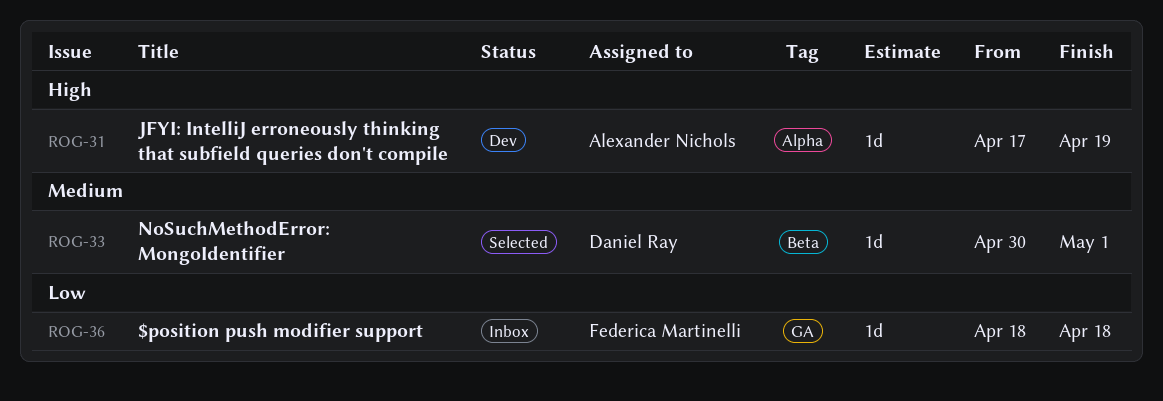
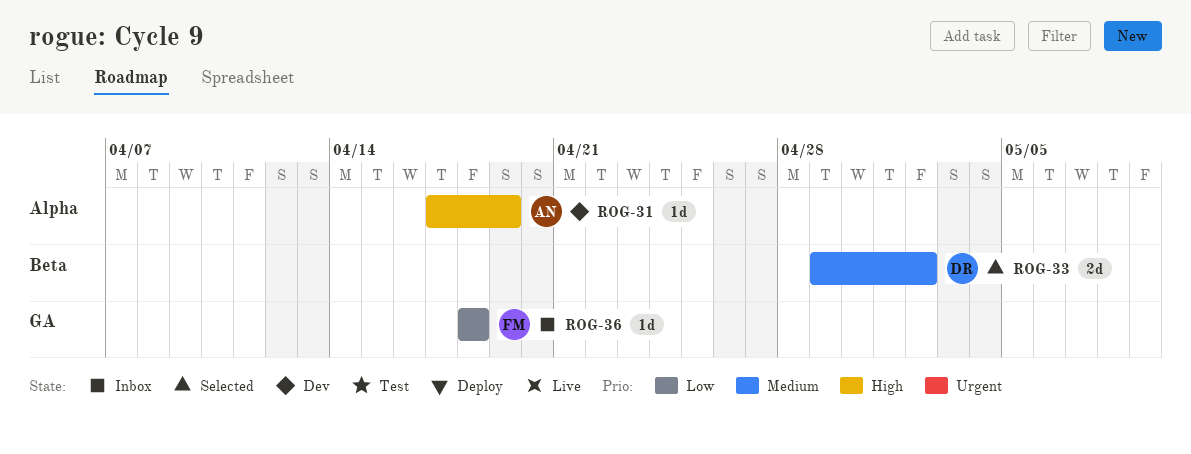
ROG-33, estimate: 1d -> 2d
ROG-33, start: Apr 30 -> Apr 29
ROG-33, due: May 1 -> May 2

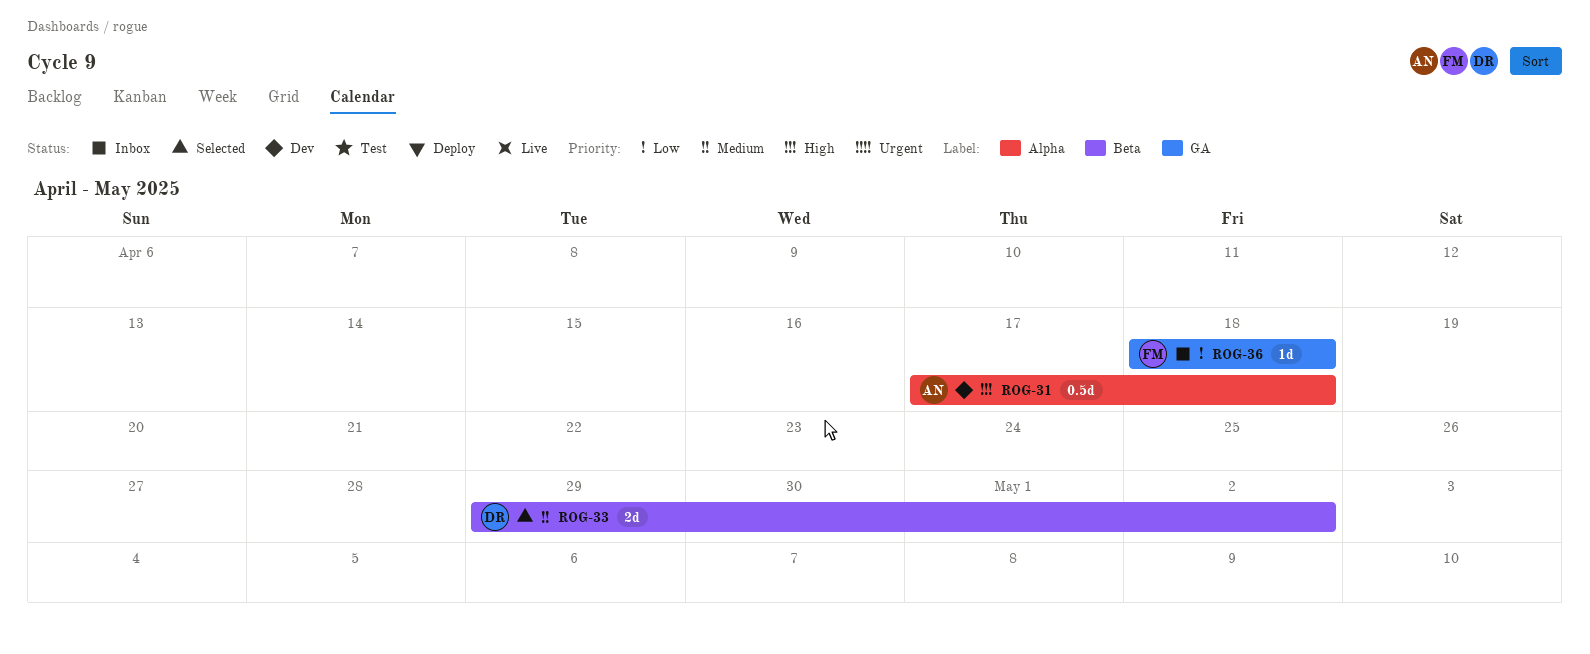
ROG-31, estimate: 1d -> 0.5d
ROG-31, due: Apr 19 -> Apr 18

